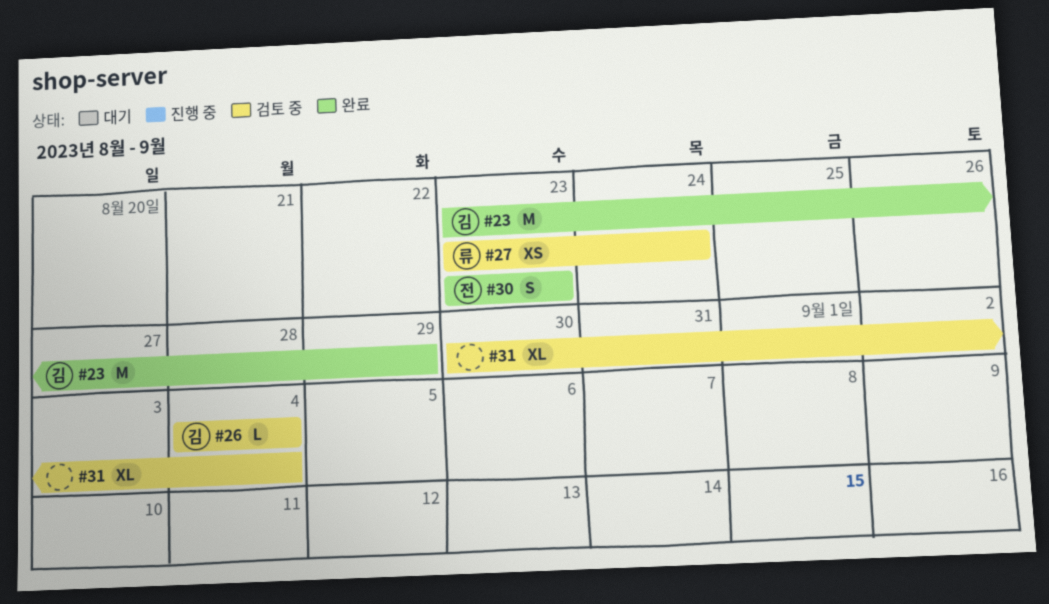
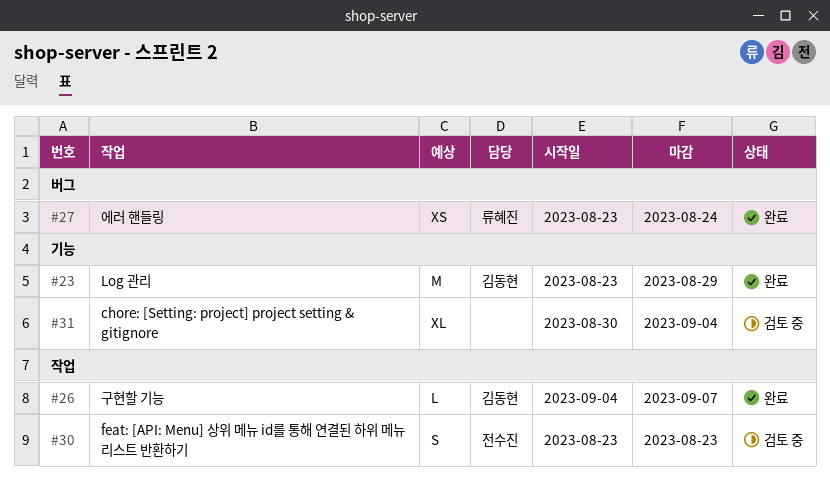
#26, status: 검토 중 -> 완료
#26, due: Sep 4 -> Sep 7
#27, status: 검토 중 -> 완료
#30, status: 완료 -> 검토 중

